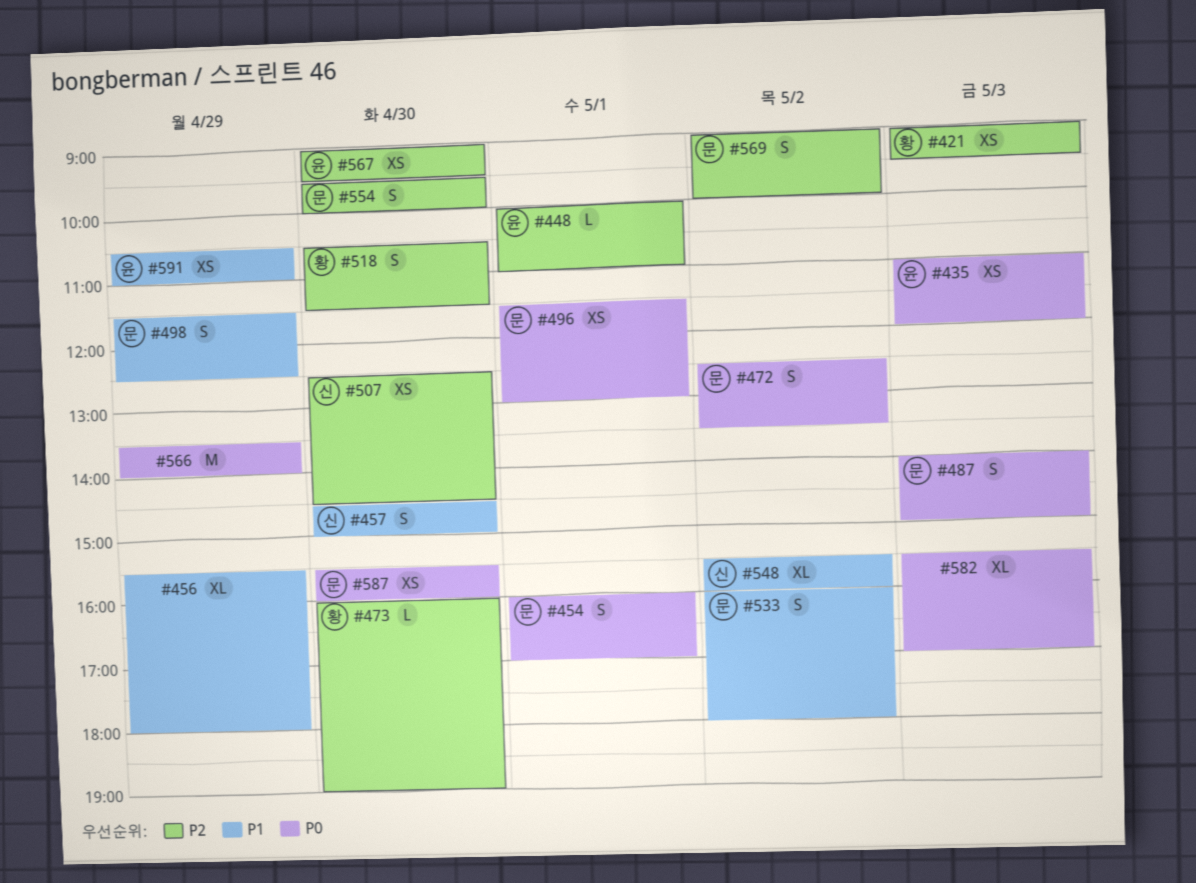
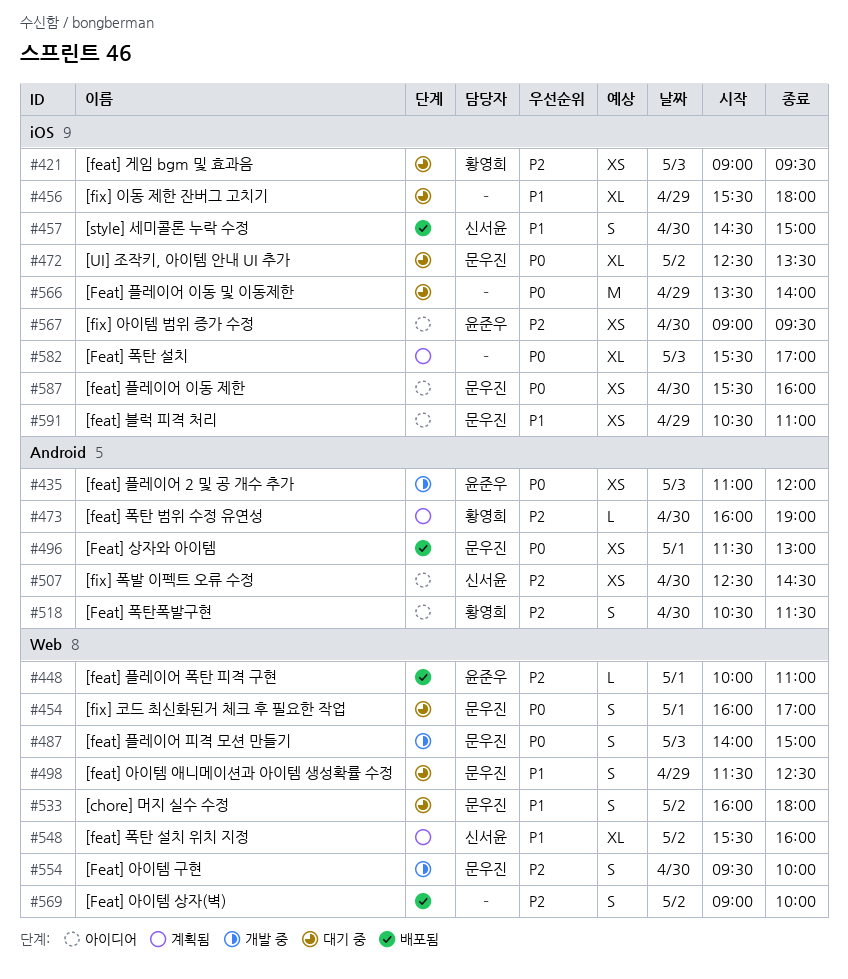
#472, estimate: S -> XL
#569, owner: 문우진 -> none
#591, owner: 윤준우 -> 문우진

